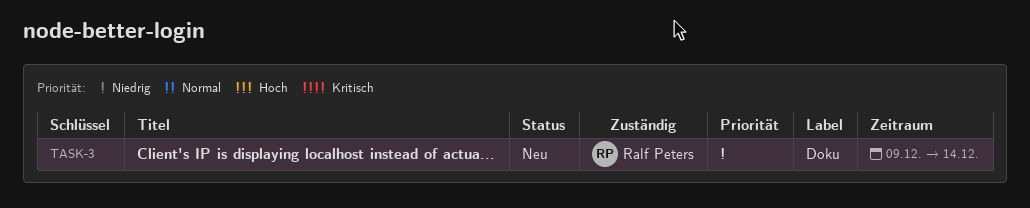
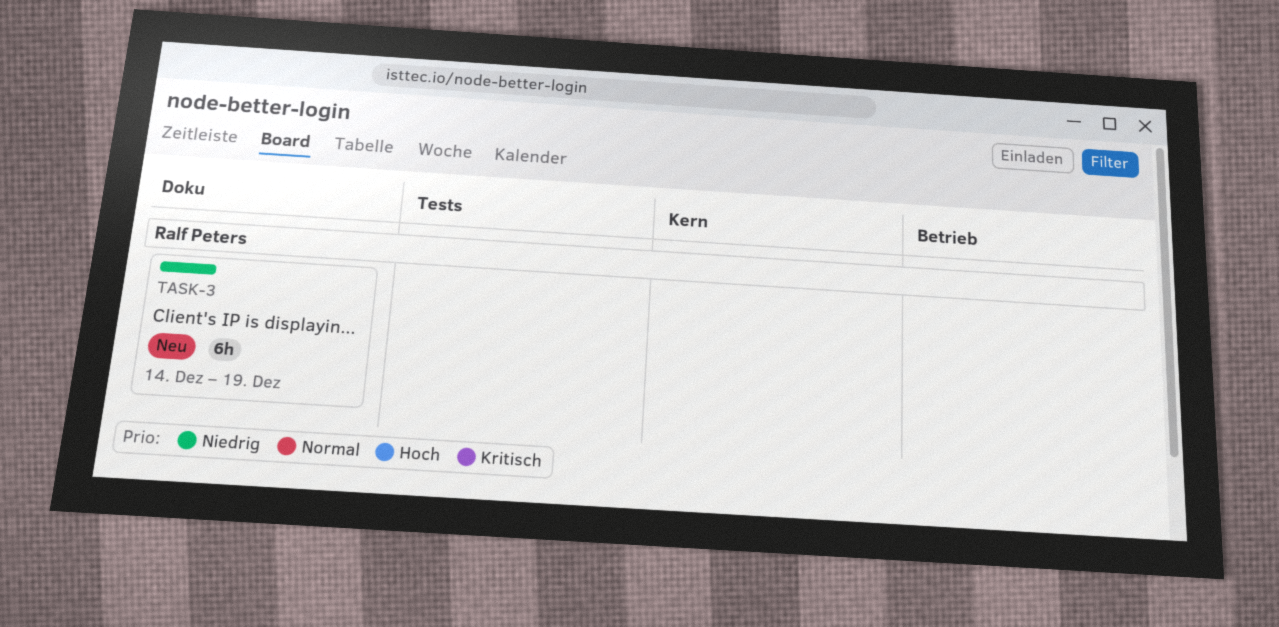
TASK-3, start: Dec 9 -> Dec 14
TASK-3, due: Dec 14 -> Dec 19

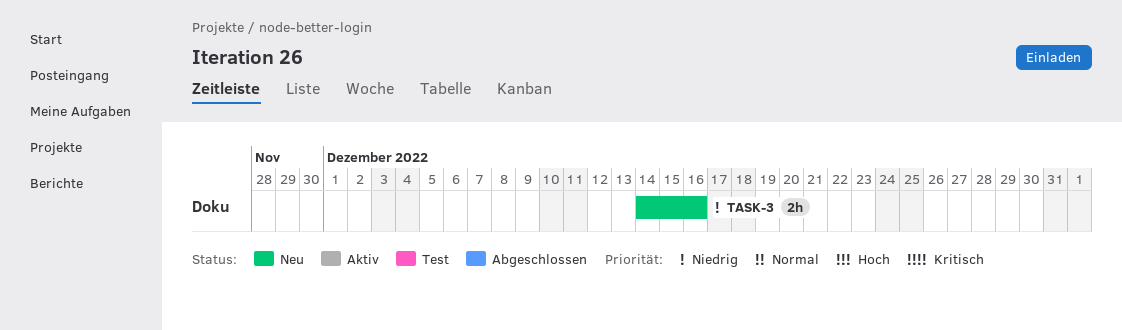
TASK-3, estimate: 6h -> 2h
TASK-3, due: Dec 19 -> Dec 16

